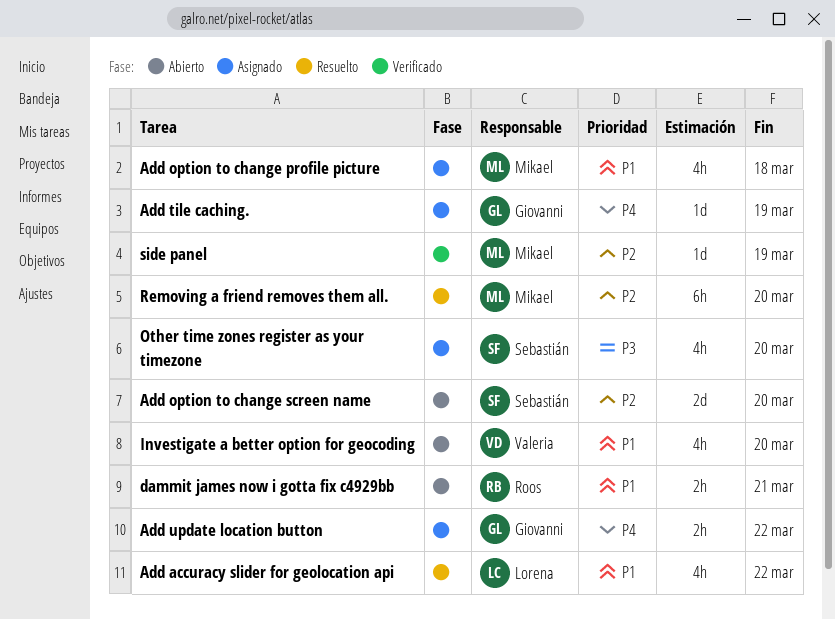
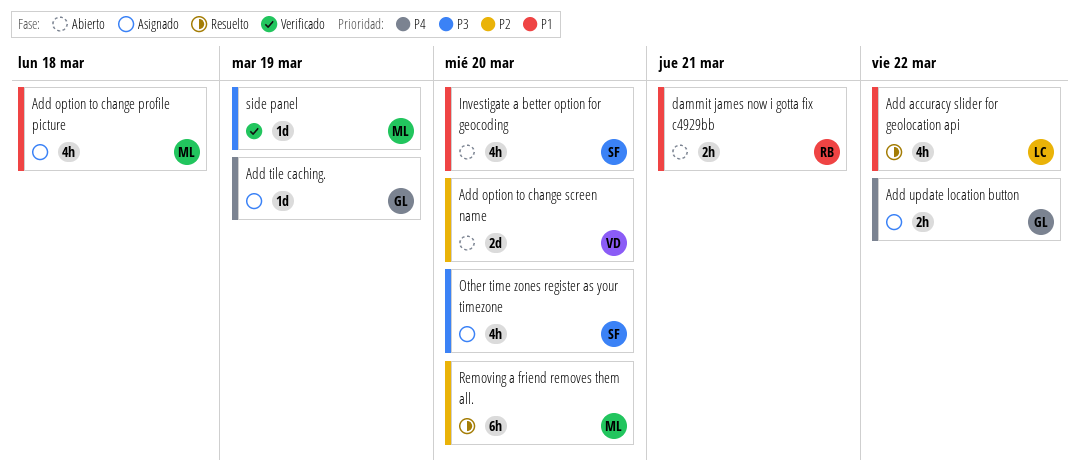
Add option to change screen name, owner: Sebastián -> Valeria
Investigate a better option for geocoding, owner: Valeria -> Sebastián
side panel, priority: P2 -> P3

